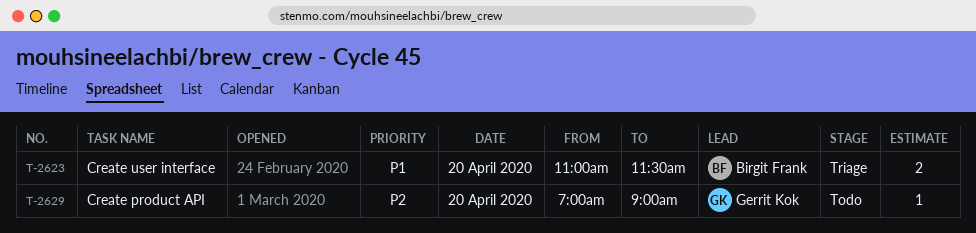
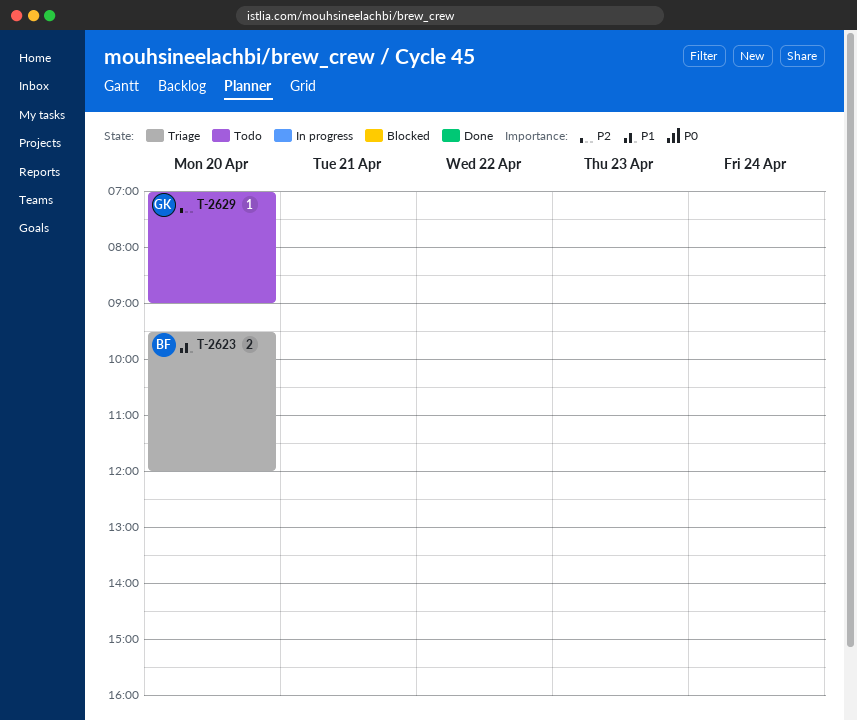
T-2623, begins: 11:00 -> 09:30
T-2623, ends: 11:30 -> 12:00

